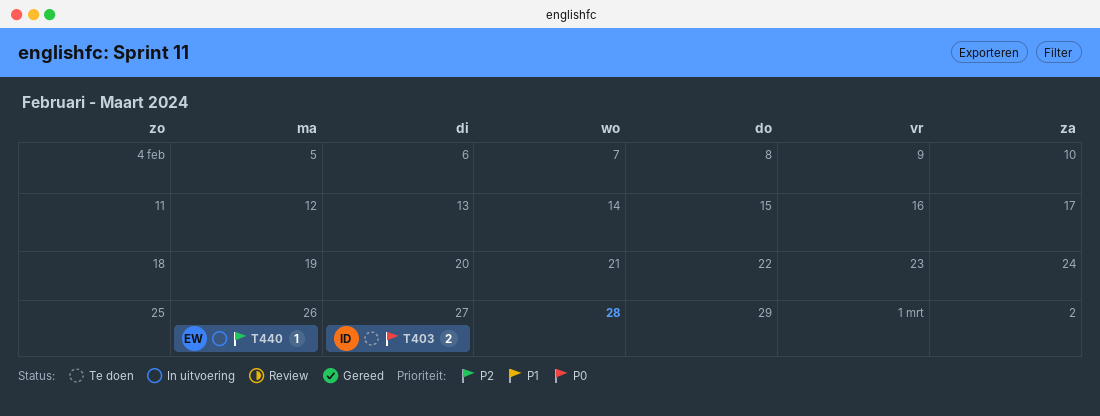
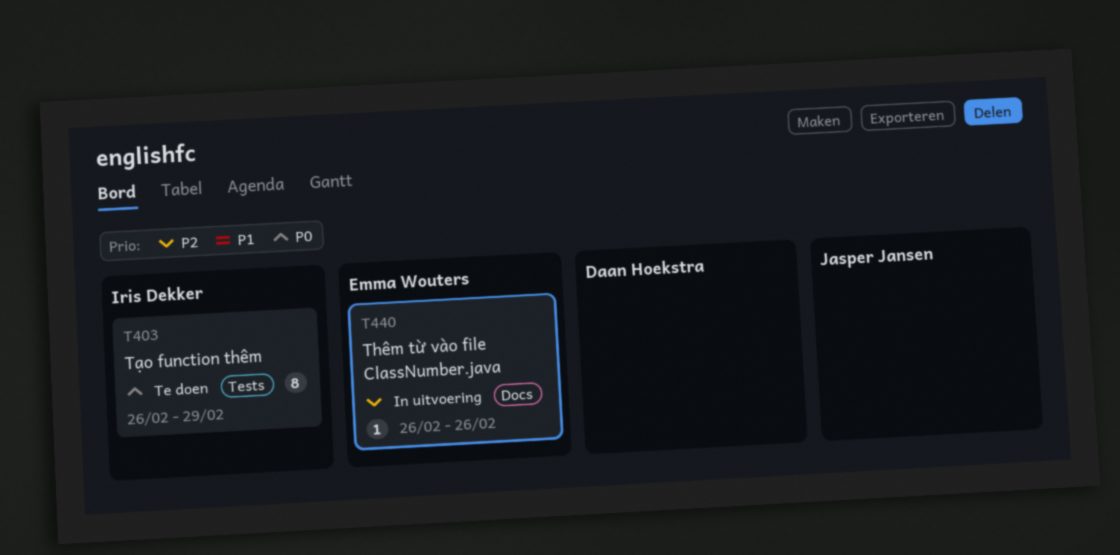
T403, estimate: 2 -> 8
T403, start: Feb 27 -> Feb 26
T403, due: Feb 27 -> Feb 29

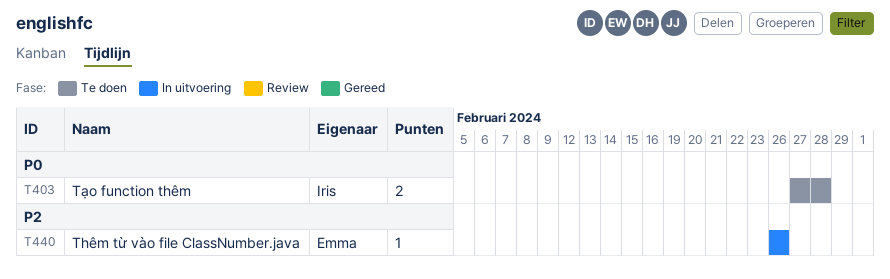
T403, estimate: 8 -> 2
T403, start: Feb 26 -> Feb 27
T403, due: Feb 29 -> Feb 28

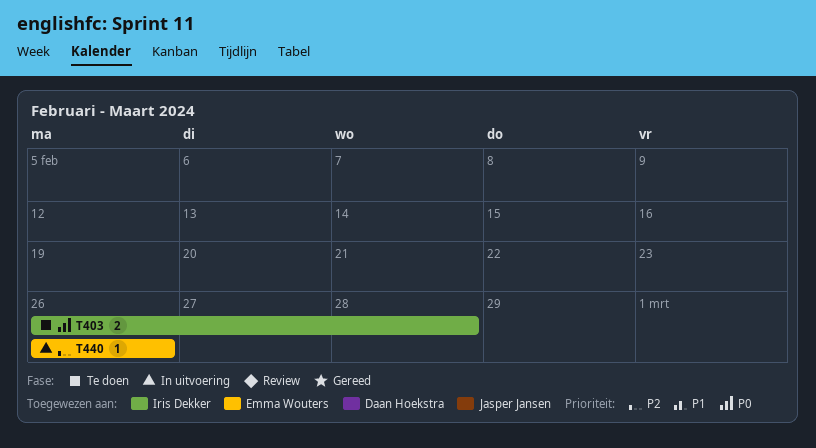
T403, start: Feb 27 -> Feb 26

